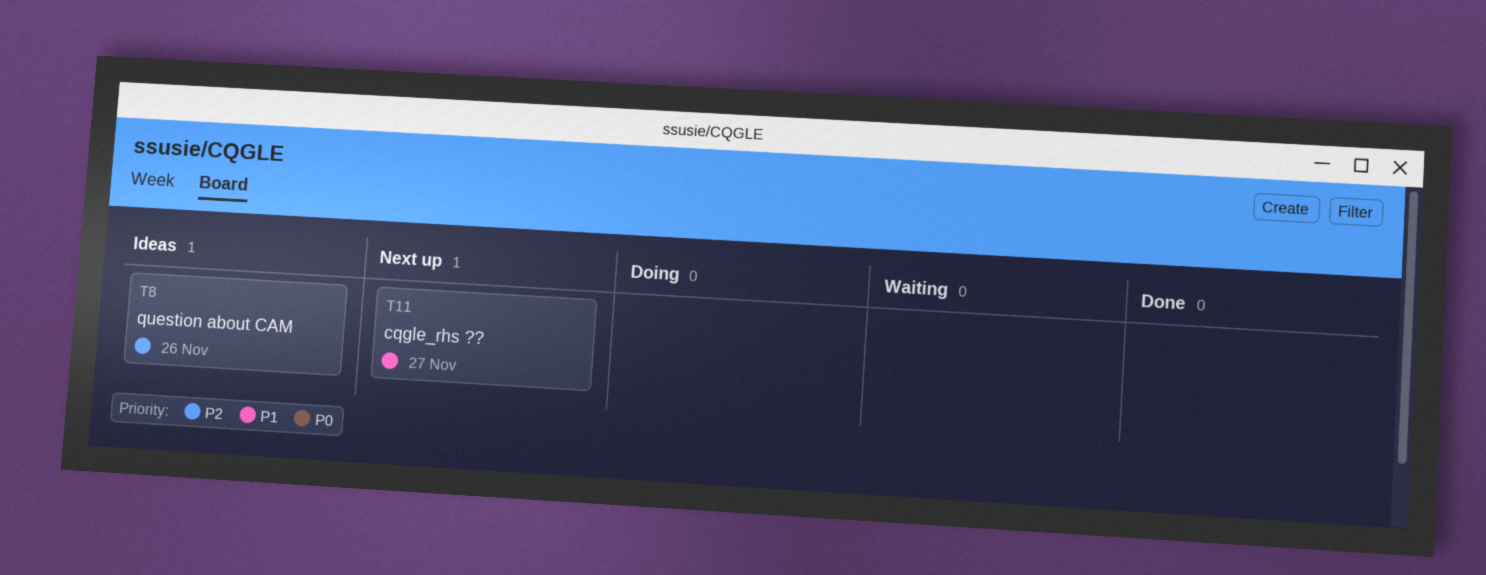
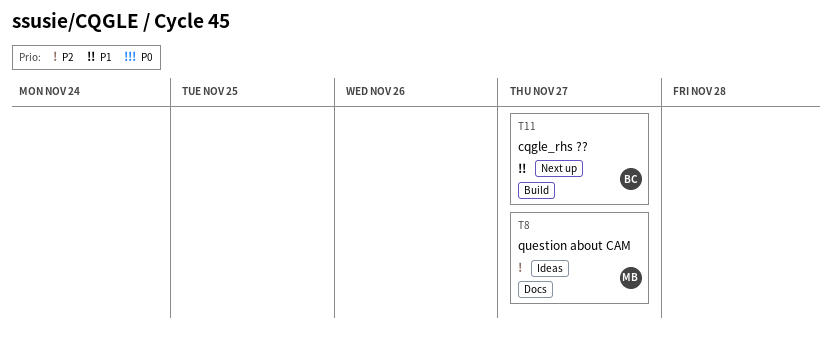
T8, due: Nov 26 -> Nov 27

